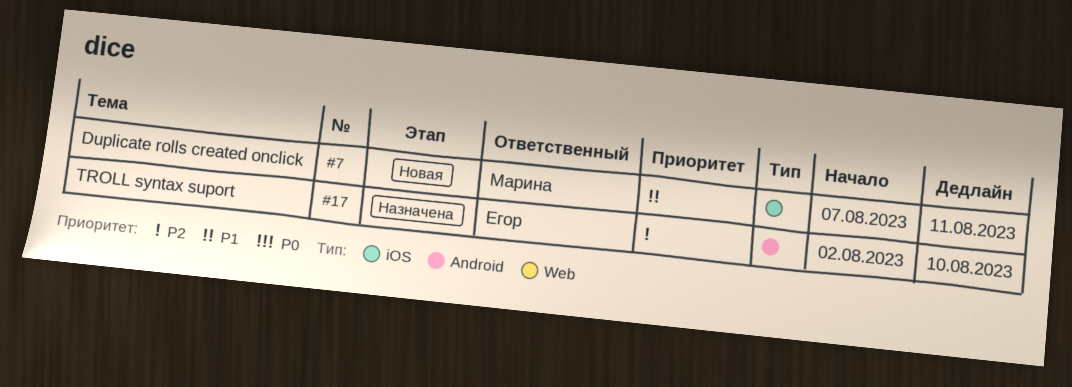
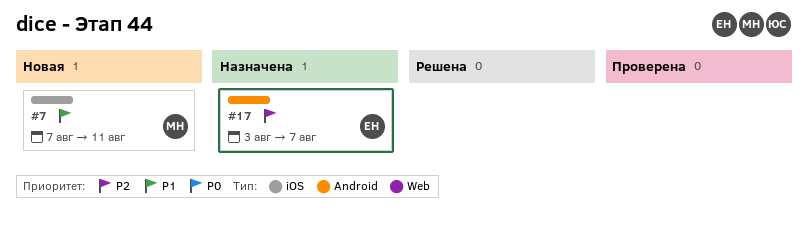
#17, start: Aug 2 -> Aug 3
#17, due: Aug 10 -> Aug 7

